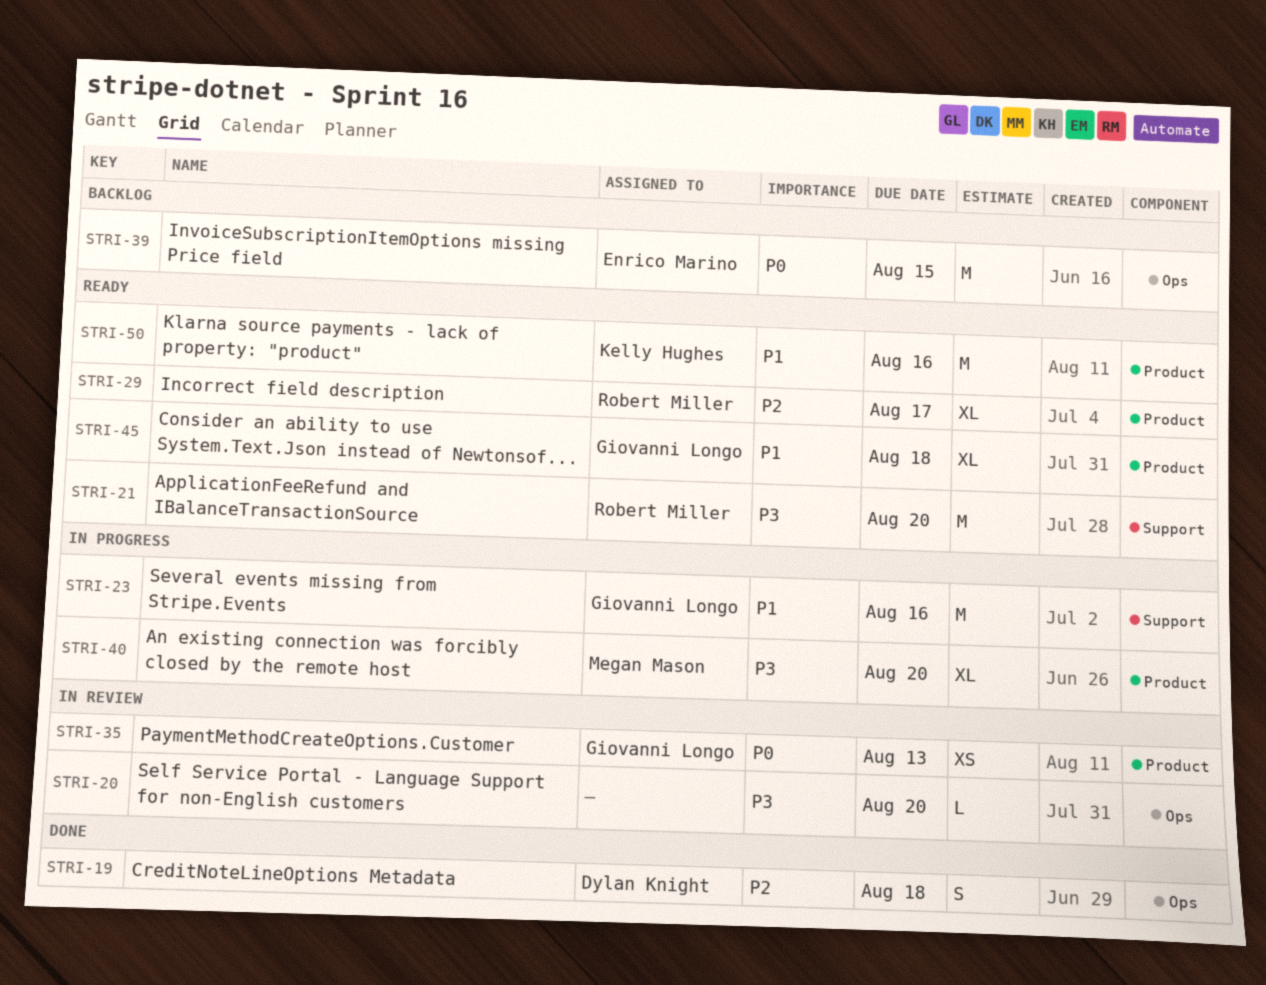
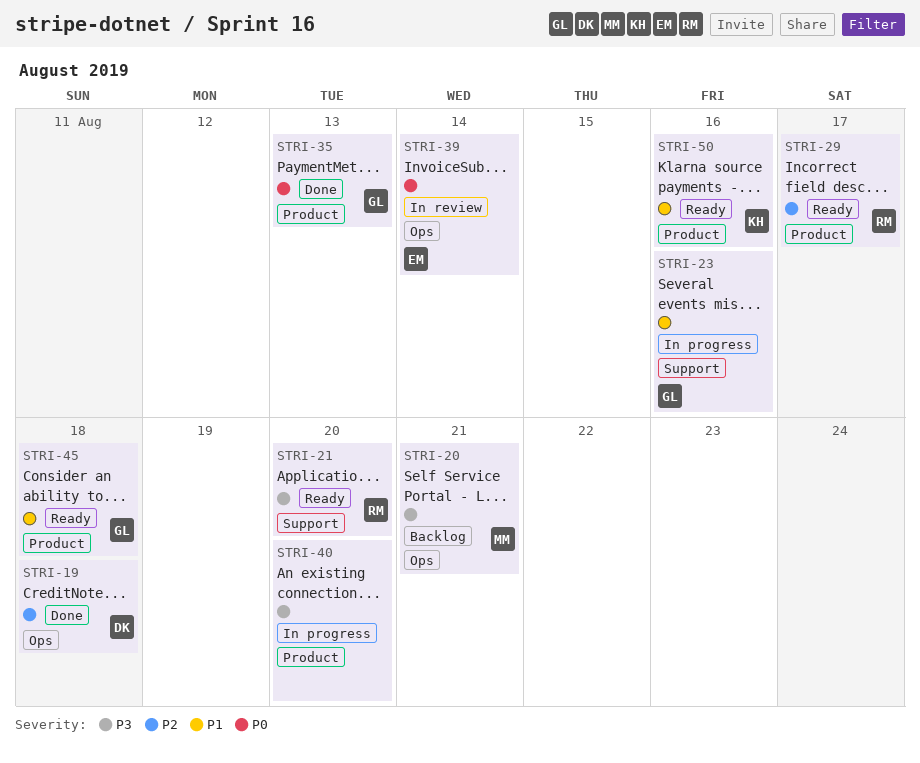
STRI-20, status: In review -> Backlog
STRI-20, owner: none -> Megan Mason
STRI-20, due: Aug 20 -> Aug 21
STRI-35, status: In review -> Done
STRI-39, status: Backlog -> In review
STRI-39, due: Aug 15 -> Aug 14
STRI-40, owner: Megan Mason -> none

